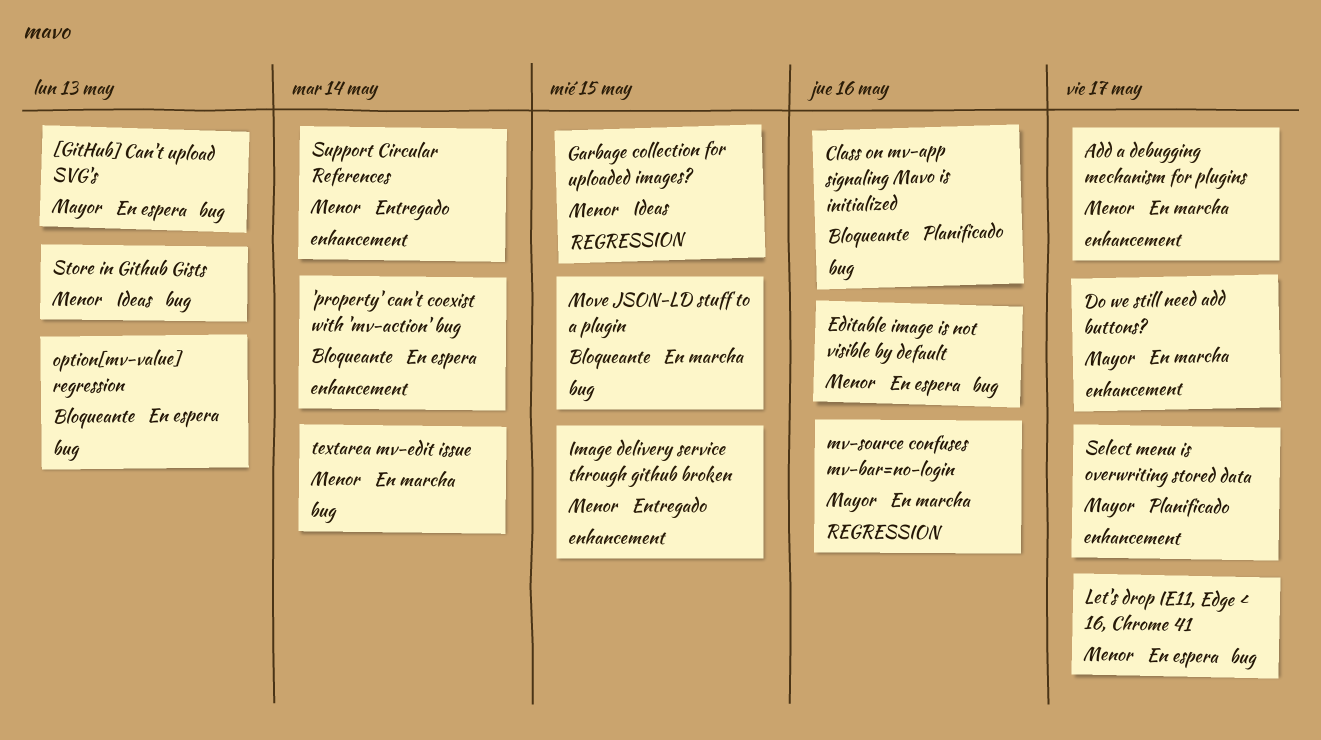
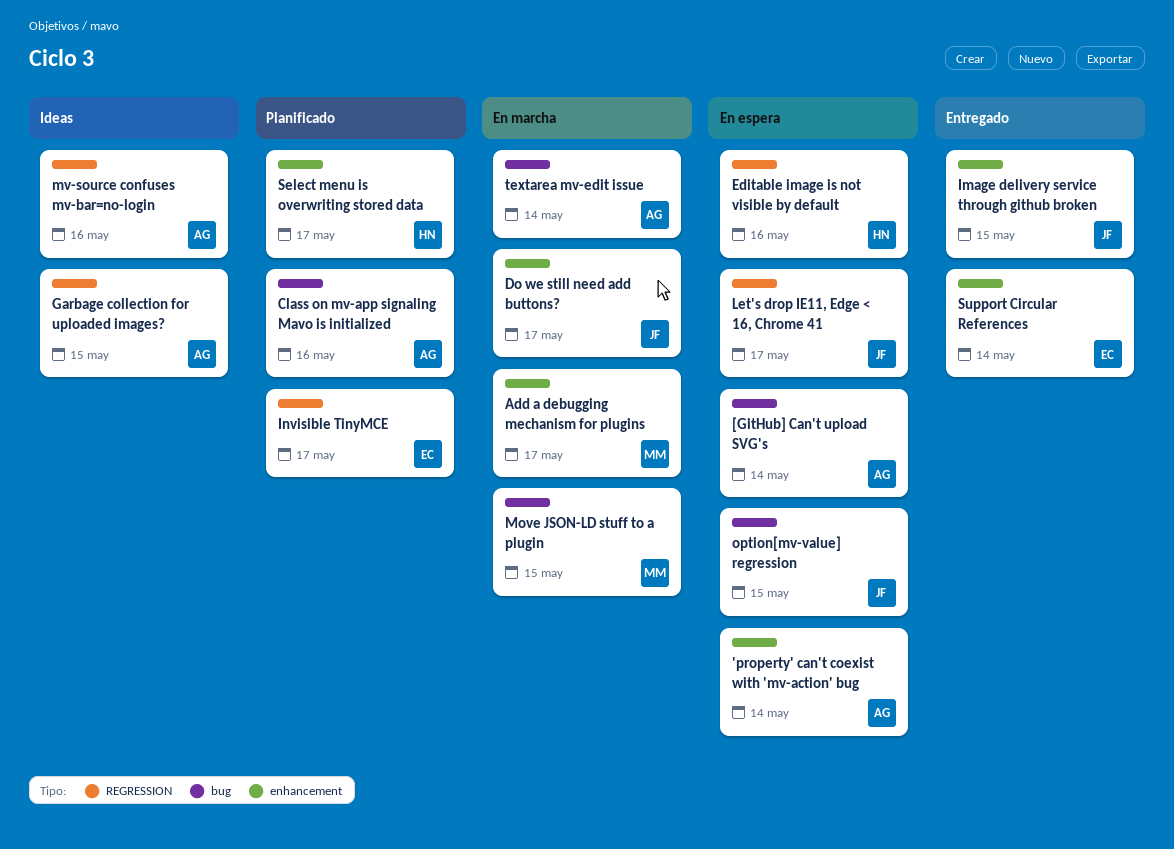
[GitHub] Can't upload SVG's, due: May 13 -> May 14
Editable image is not visible by default, label: bug -> REGRESSION
Invisible TinyMCE: none -> present
Let's drop IE11, Edge < 16, Chrome 41, label: bug -> REGRESSION
mv-source confuses mv-bar=no-login, status: En marcha -> Ideas
option[mv-value] regression, due: May 13 -> May 15
Store in Github Gists: present -> none

